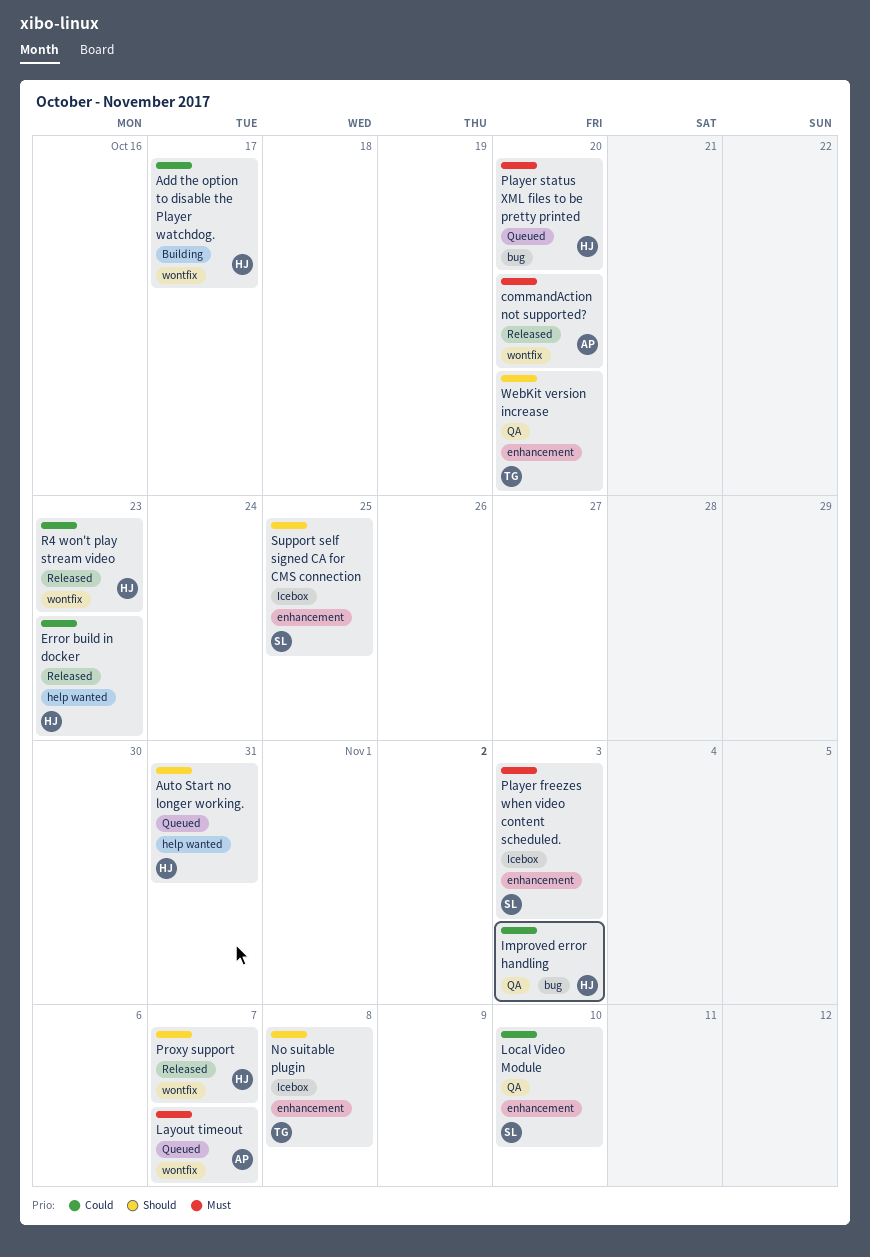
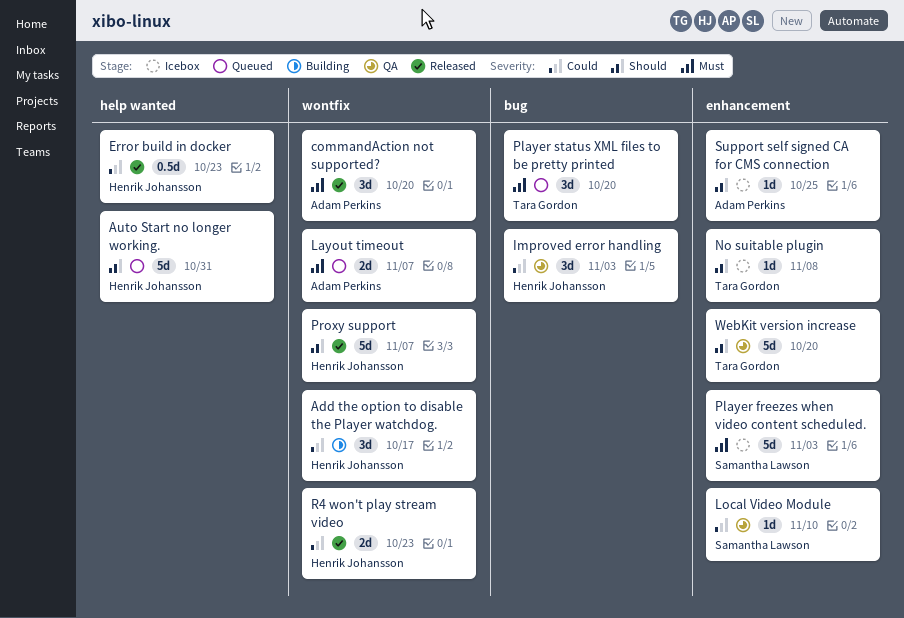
Player status XML files to be pretty printed, owner: Henrik Johansson -> Tara Gordon
Support self signed CA for CMS connection, owner: Samantha Lawson -> Adam Perkins

